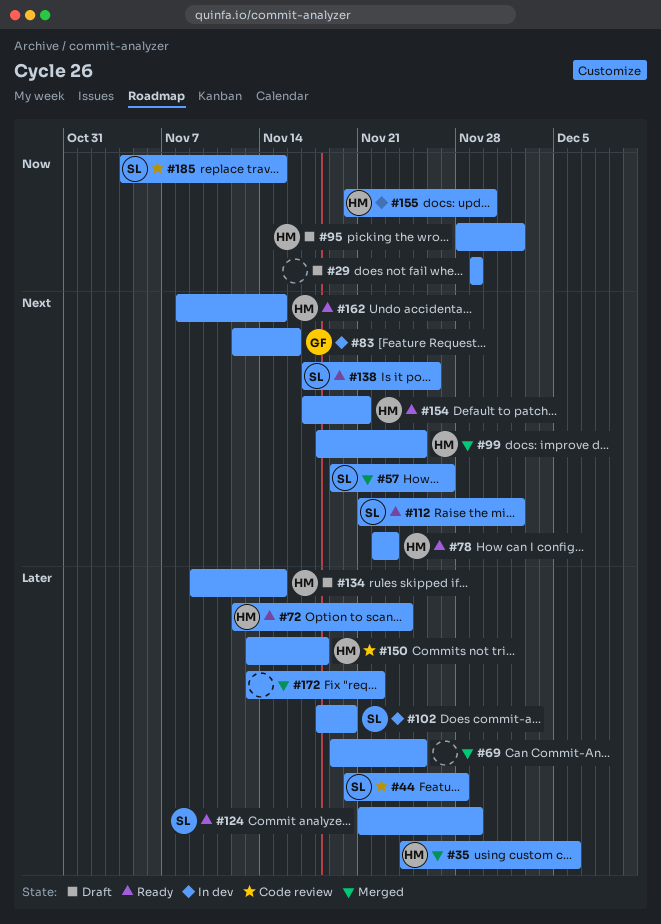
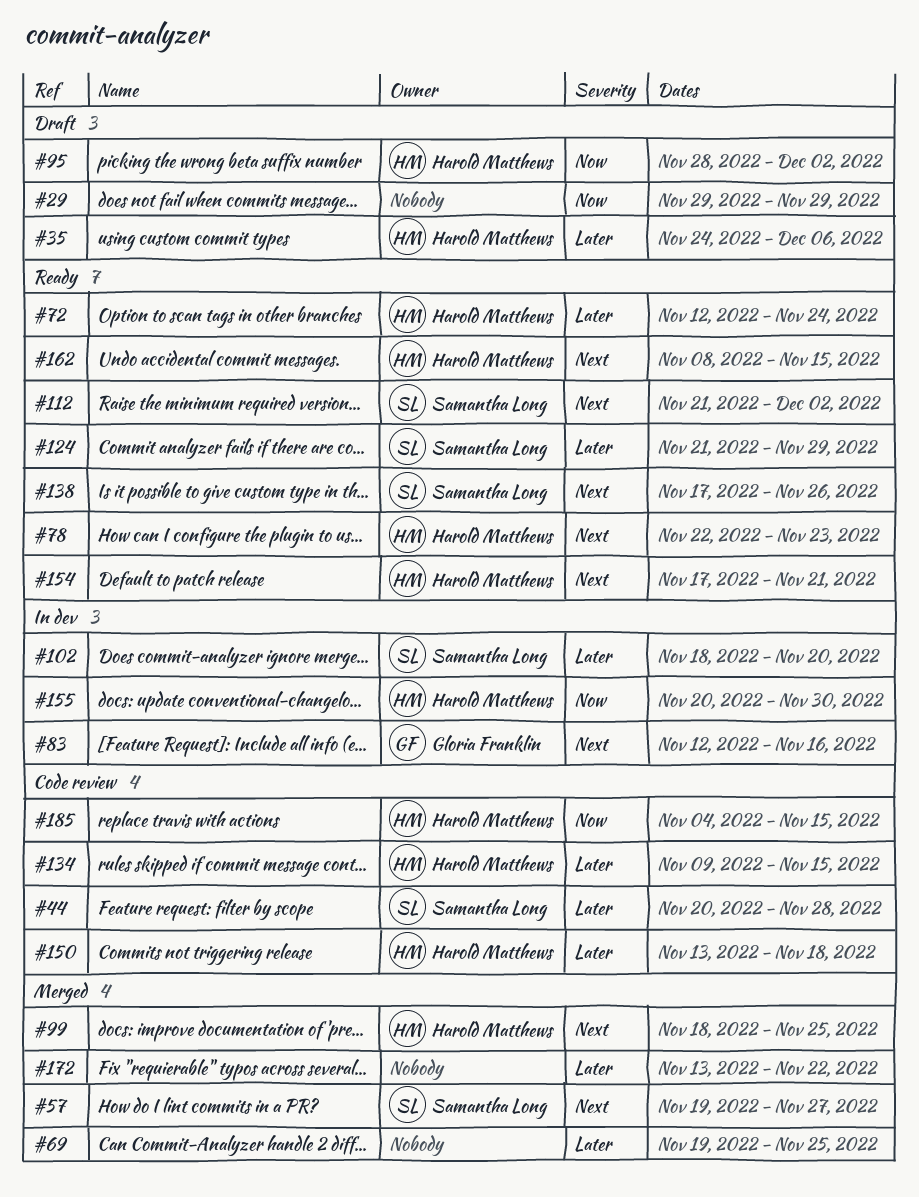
#35, status: Merged -> Draft
#134, status: Draft -> Code review
#185, owner: Samantha Long -> Harold Matthews

